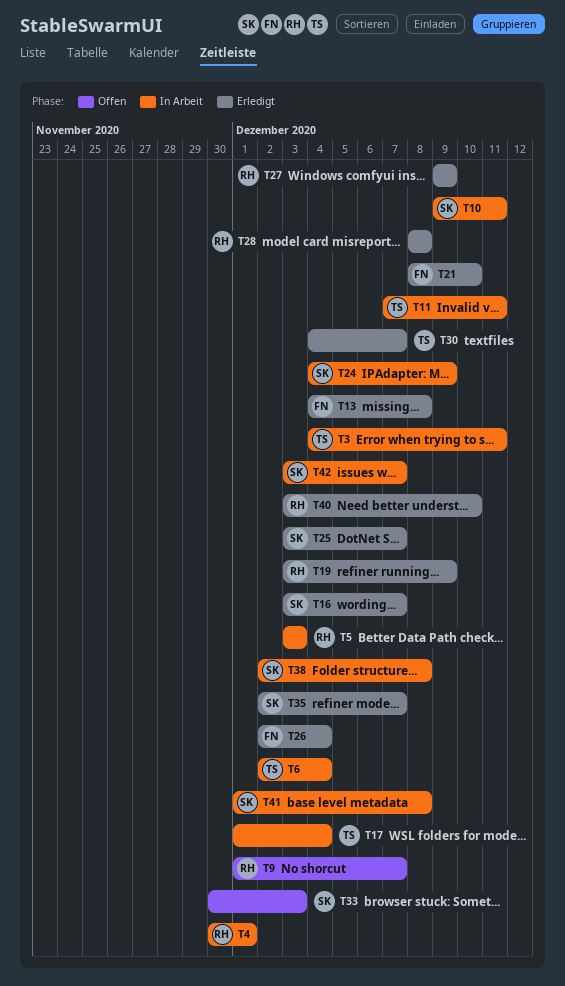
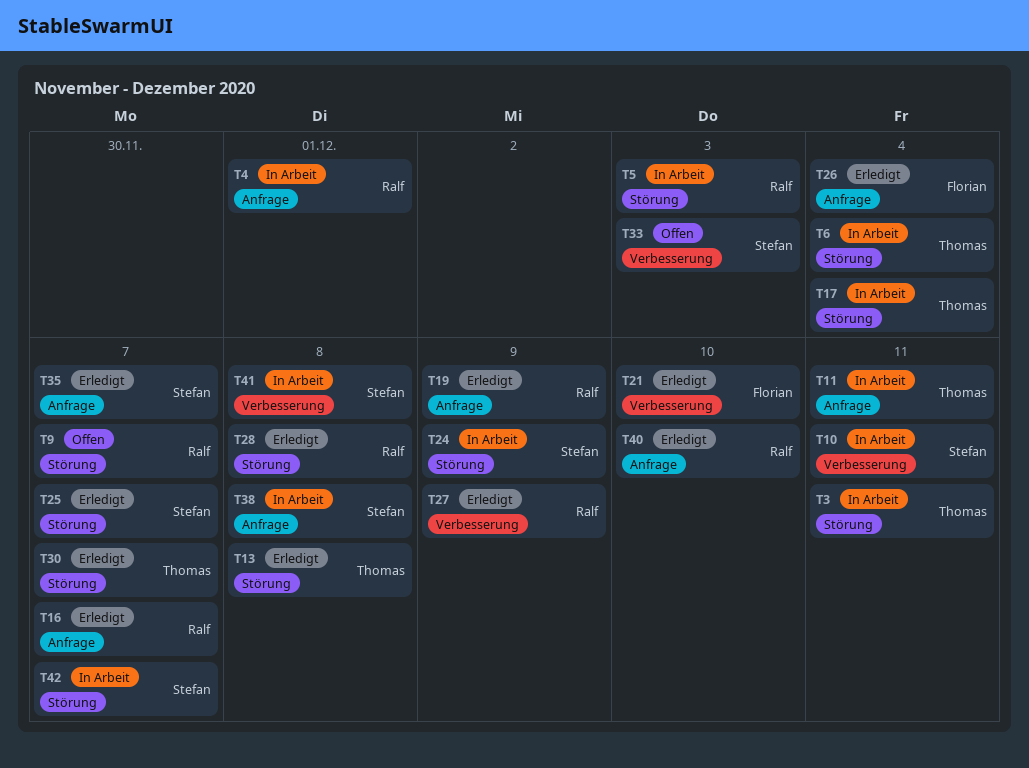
T13, owner: Florian -> Thomas
T16, owner: Stefan -> Ralf

